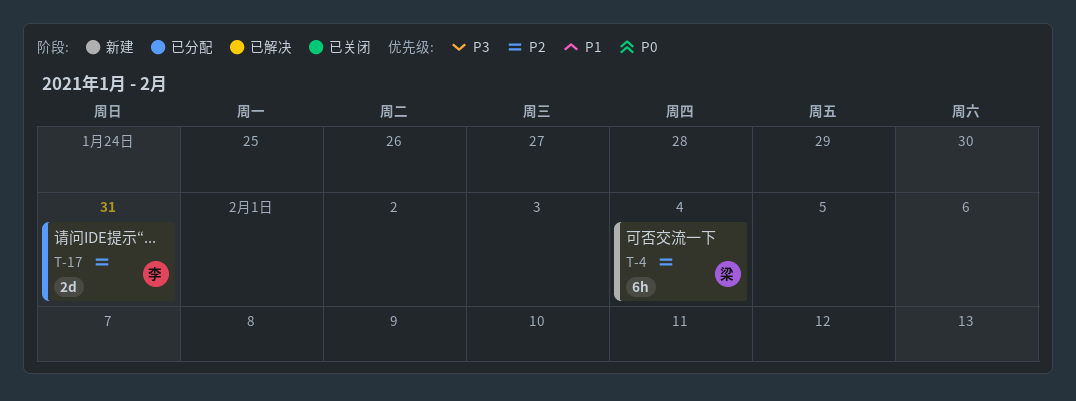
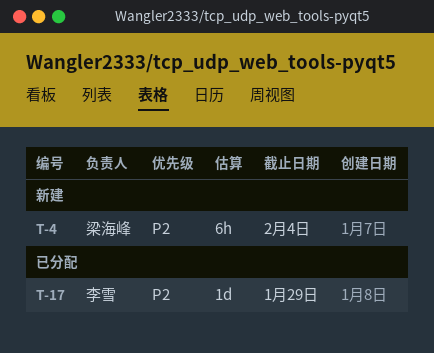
T-17, estimate: 2d -> 1d
T-17, due: Jan 31 -> Jan 29

